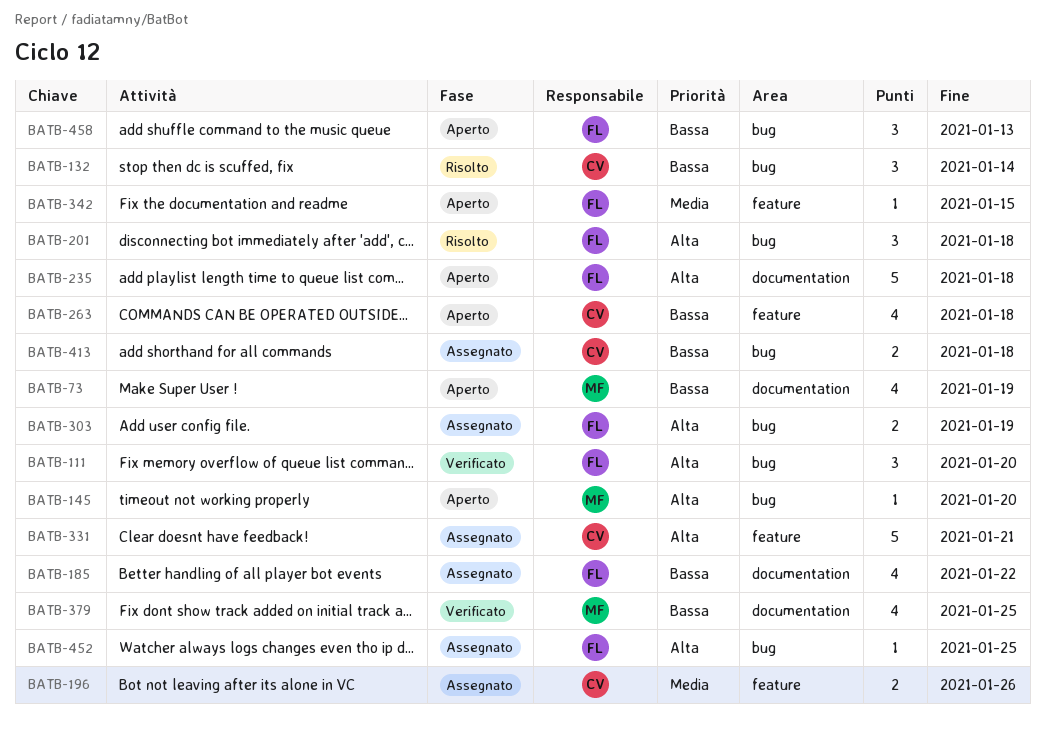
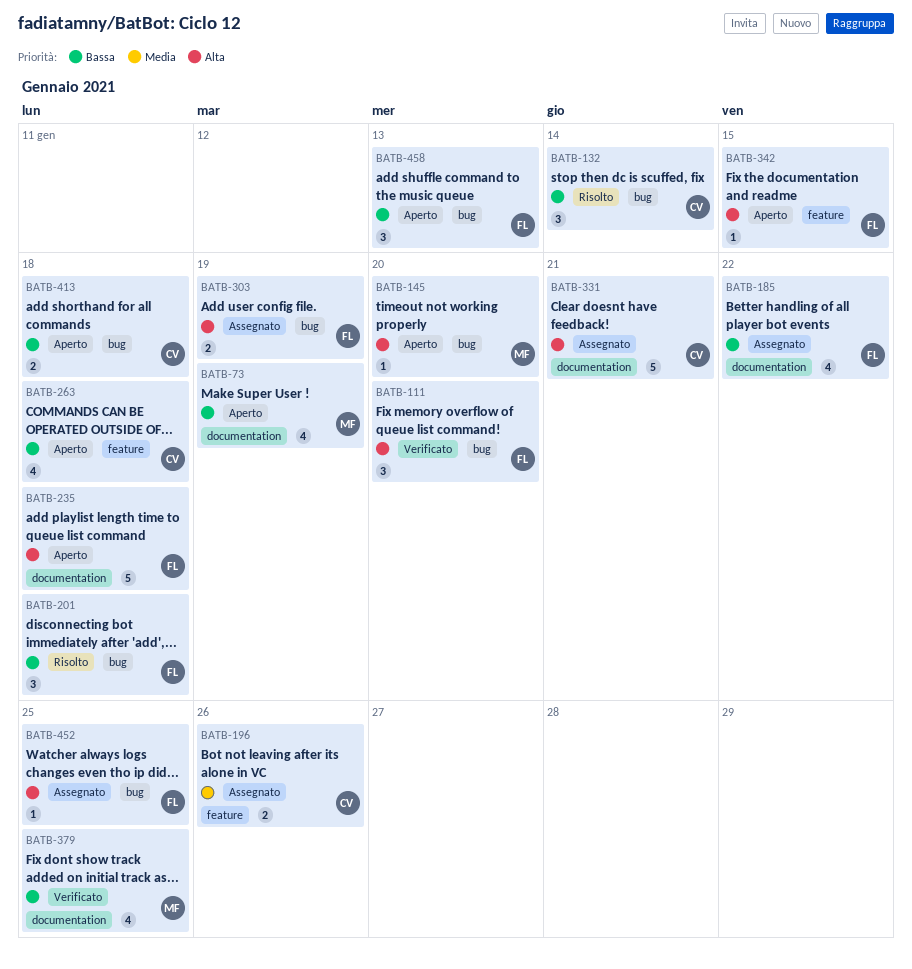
BATB-201, priority: Alta -> Bassa
BATB-331, label: feature -> documentation
BATB-342, priority: Media -> Alta
BATB-413, status: Assegnato -> Aperto

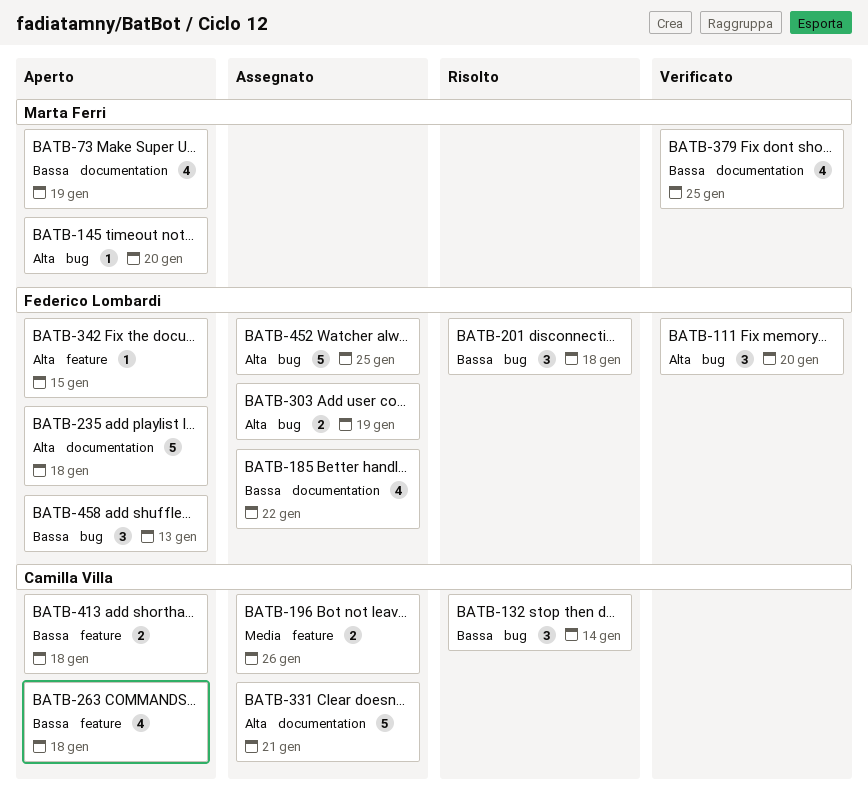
BATB-413, label: bug -> feature
BATB-452, estimate: 1 -> 5

